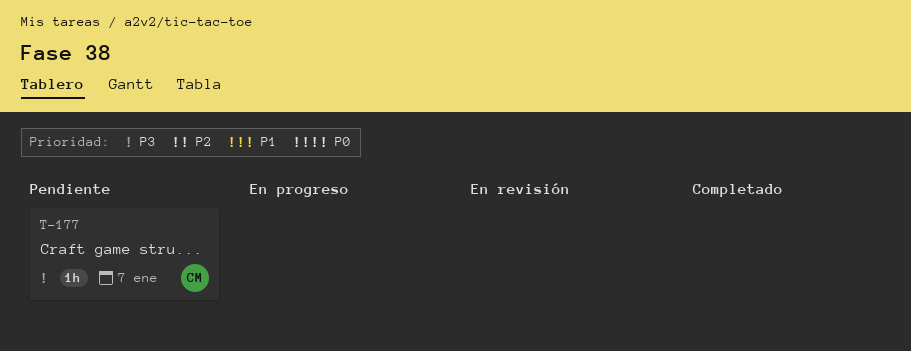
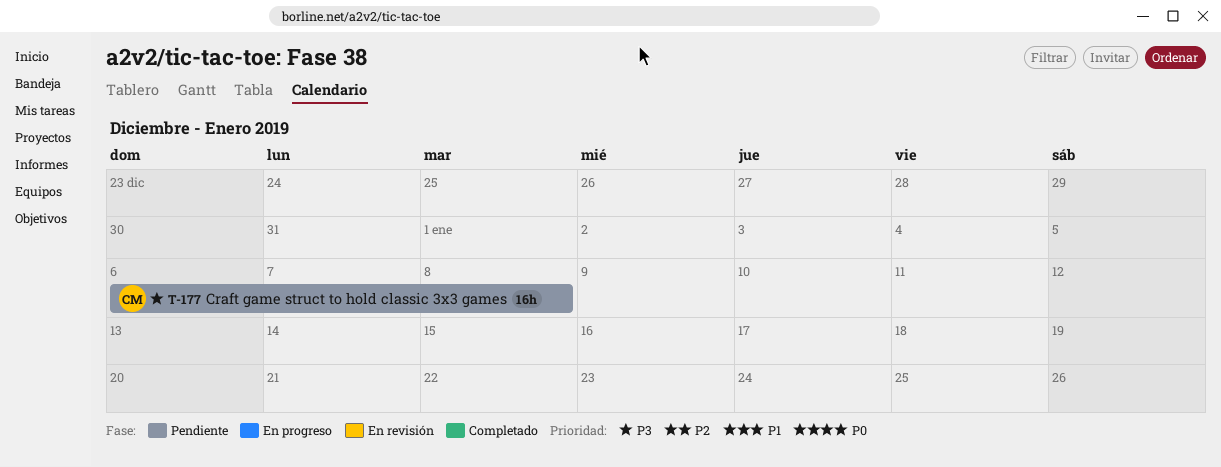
T-177, estimate: 1h -> 16h
T-177, due: Jan 7 -> Jan 8

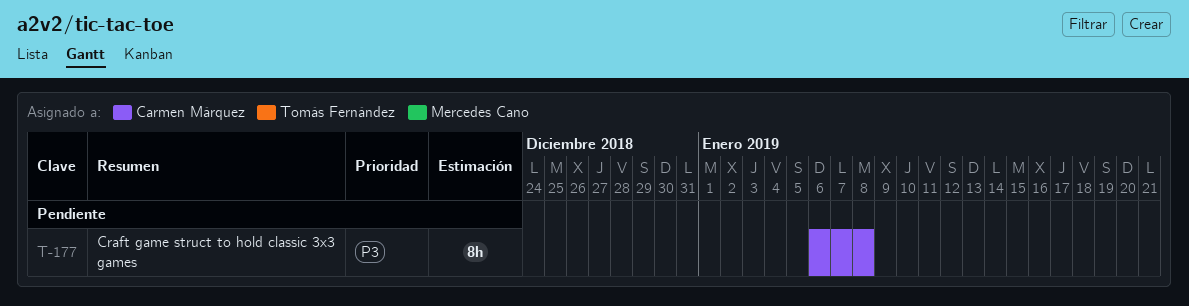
T-177, estimate: 16h -> 8h

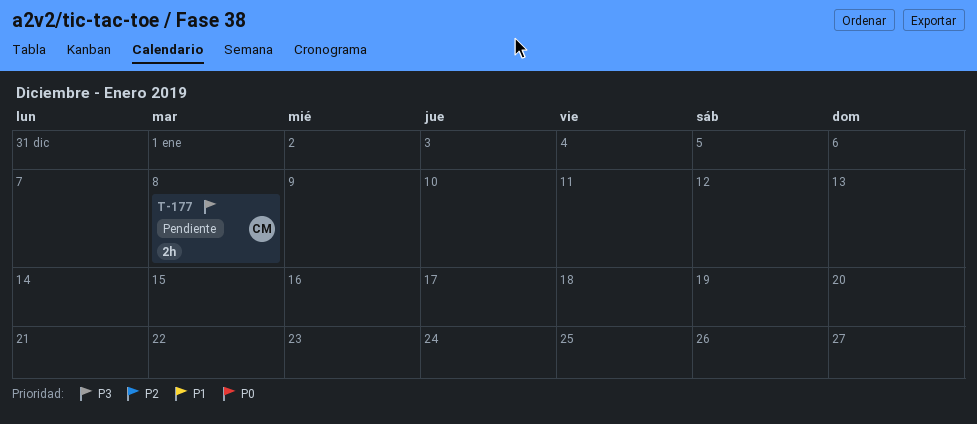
T-177, estimate: 8h -> 2h

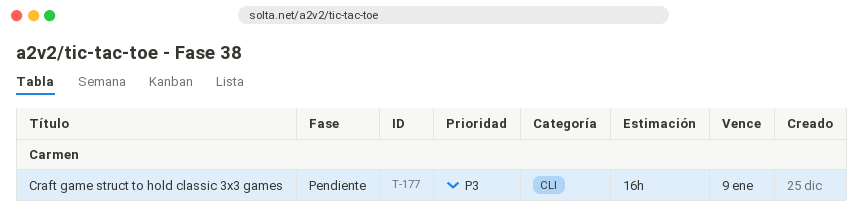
T-177, estimate: 2h -> 16h
T-177, due: Jan 8 -> Jan 9

